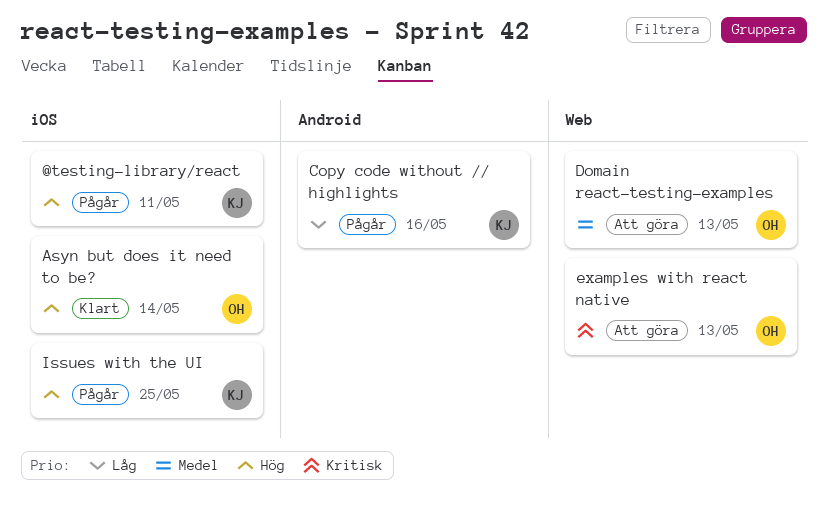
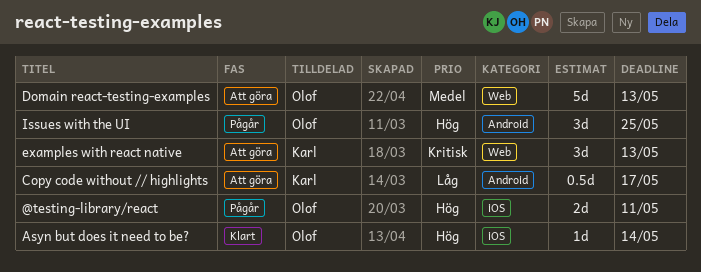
@testing-library/react, owner: Karl -> Olof
Copy code without // highlights, status: Pågår -> Att göra
Copy code without // highlights, due: May 16 -> May 17
examples with react native, owner: Olof -> Karl
Issues with the UI, owner: Karl -> Olof
Issues with the UI, label: iOS -> Android

